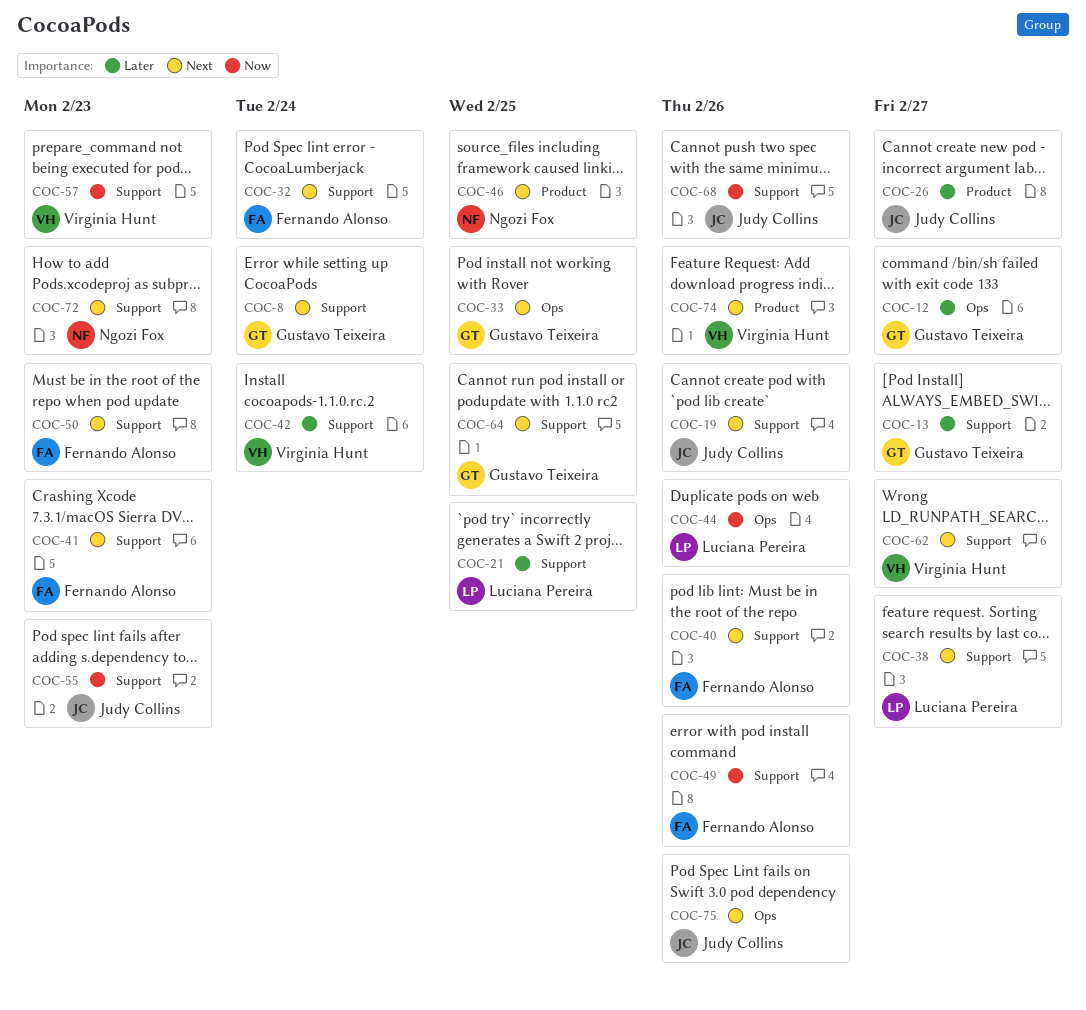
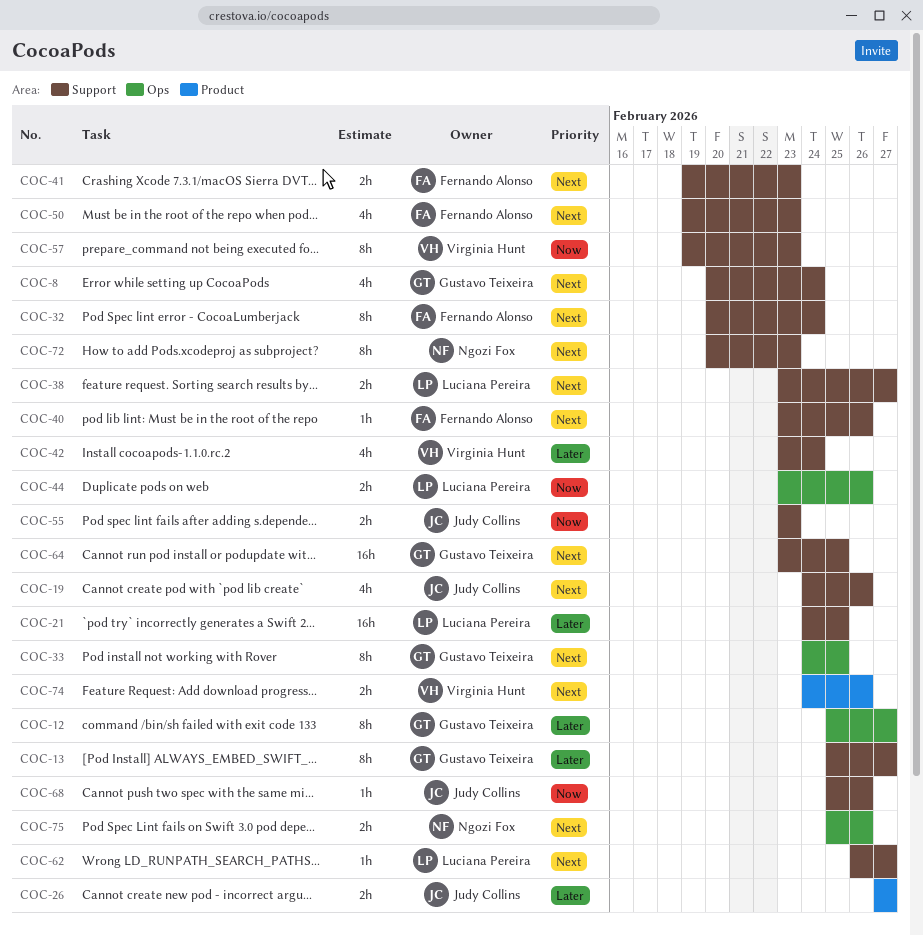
COC-46: present -> none
COC-49: present -> none
COC-62, owner: Virginia Hunt -> Luciana Pereira
COC-75, owner: Judy Collins -> Ngozi Fox

